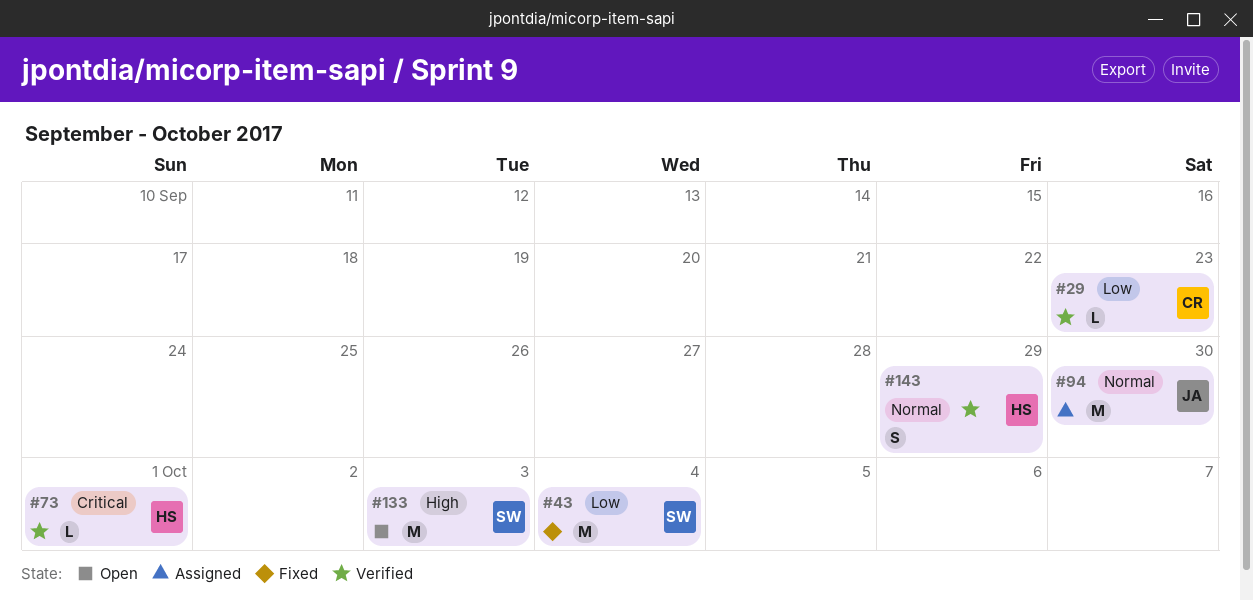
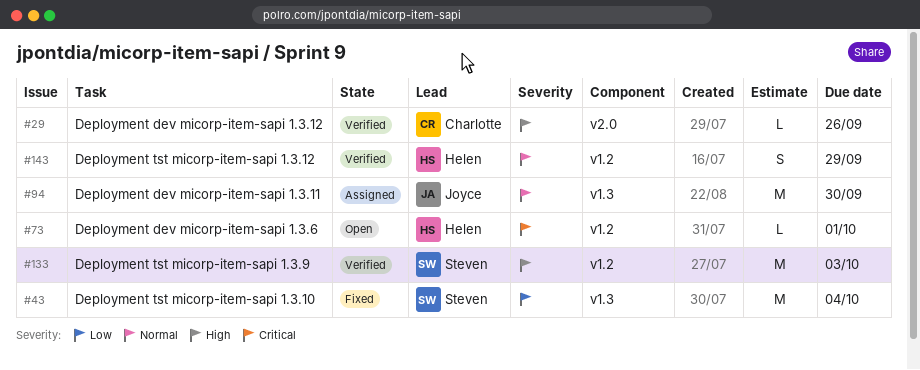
#29, priority: Low -> High
#29, due: Sep 23 -> Sep 26
#73, status: Verified -> Open
#133, status: Open -> Verified

